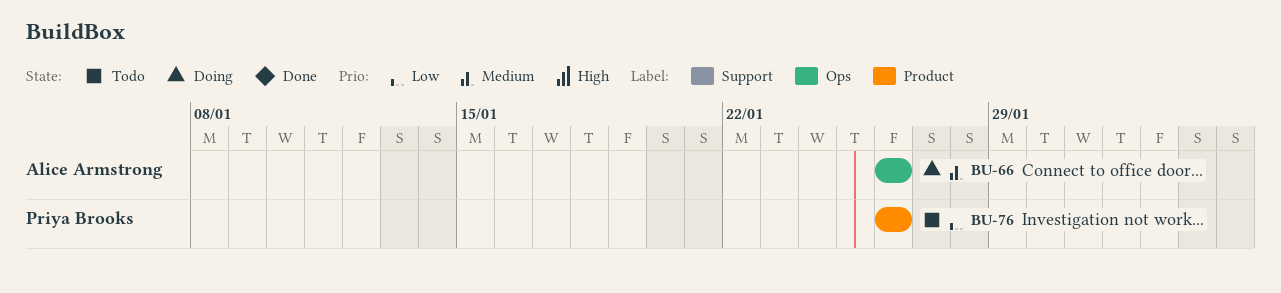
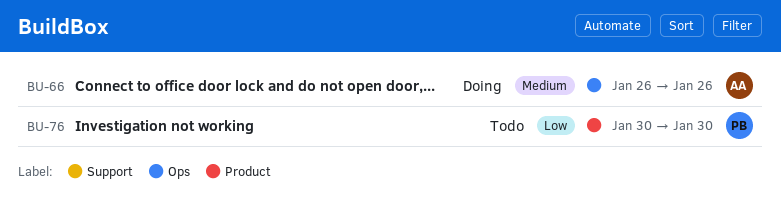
BU-76, start: Jan 26 -> Jan 30
BU-76, due: Jan 26 -> Jan 30

